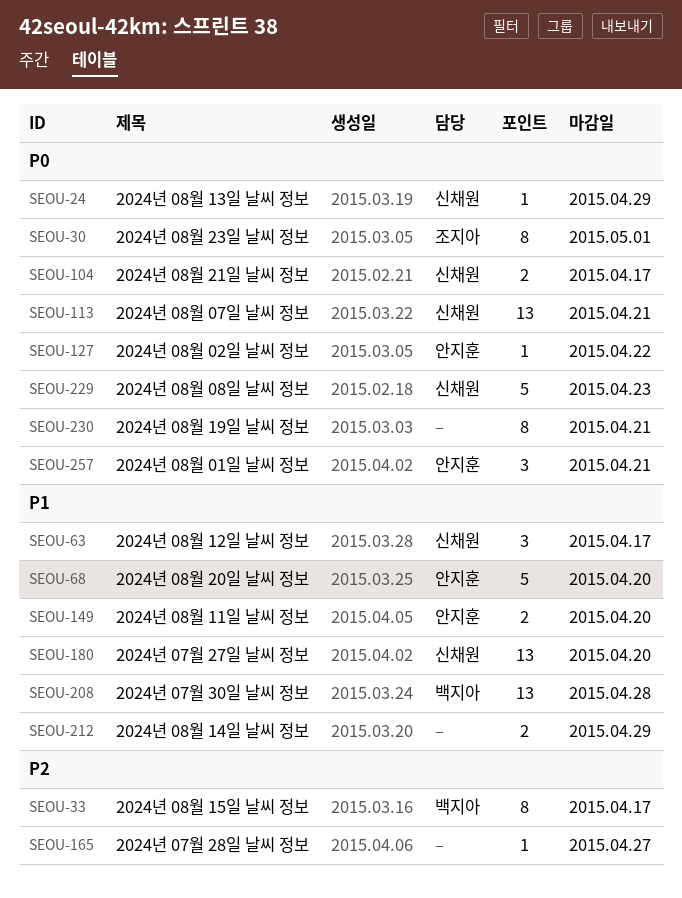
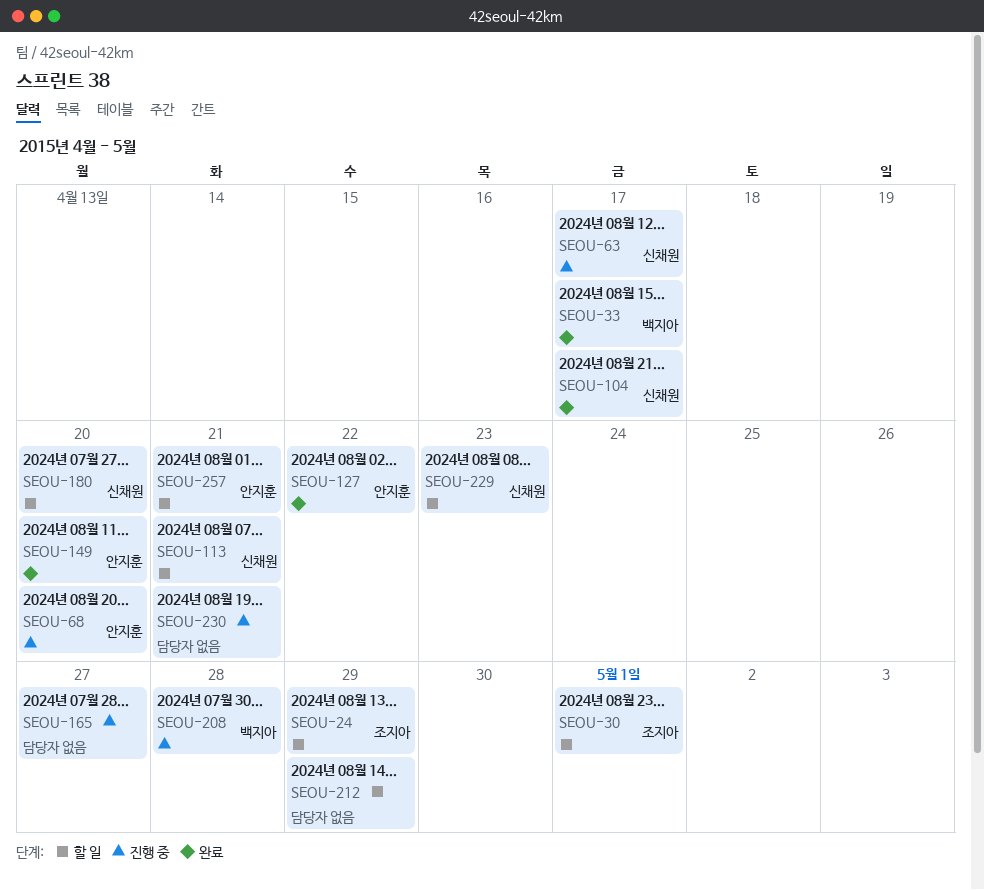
SEOU-24, owner: 신채원 -> 조지아

